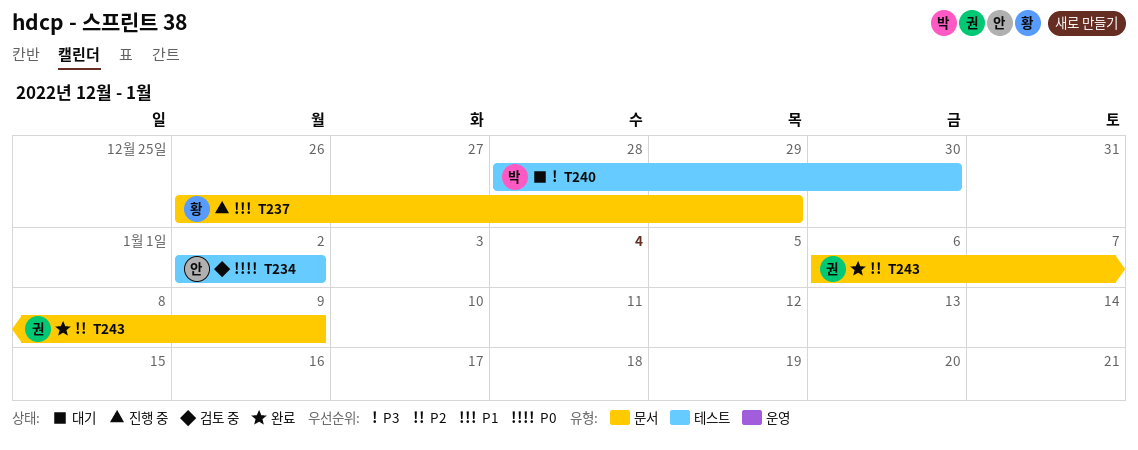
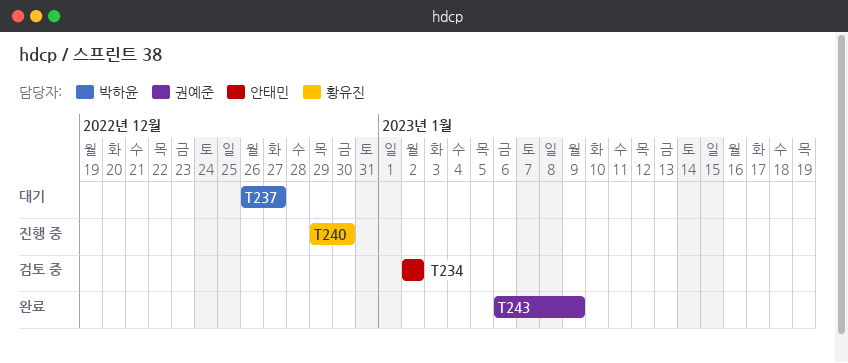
T237, status: 진행 중 -> 대기
T237, owner: 황유진 -> 박하윤
T237, due: Dec 29 -> Dec 27
T240, status: 대기 -> 진행 중
T240, owner: 박하윤 -> 황유진
T240, start: Dec 28 -> Dec 29

